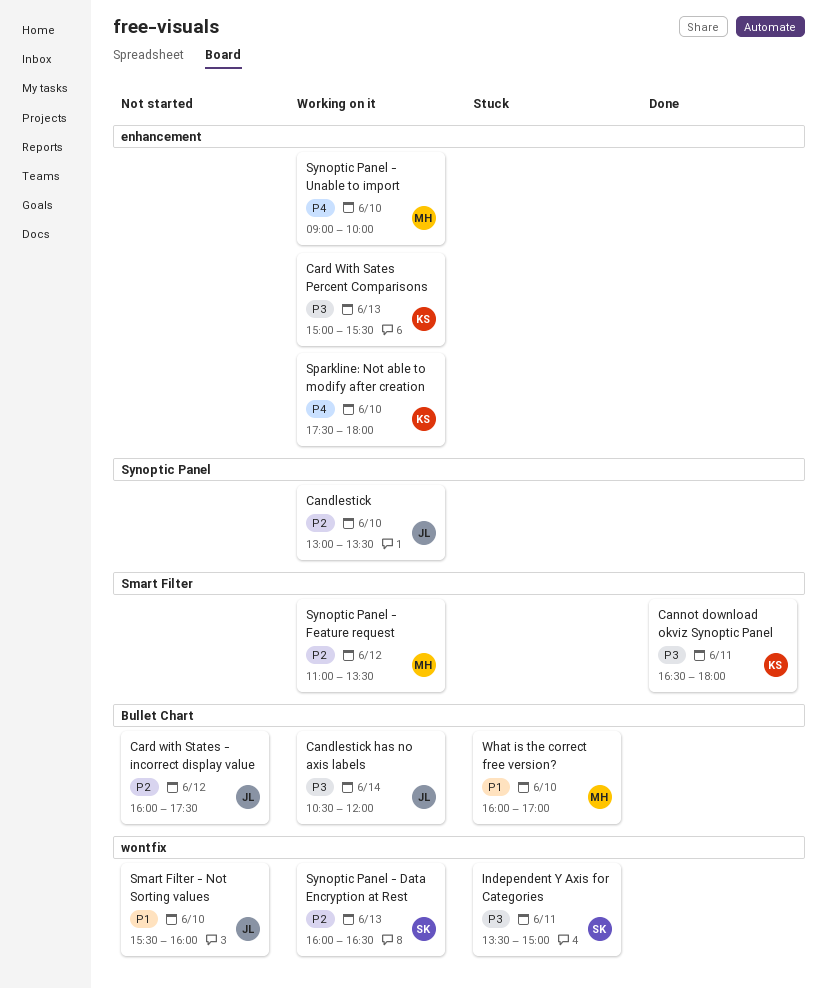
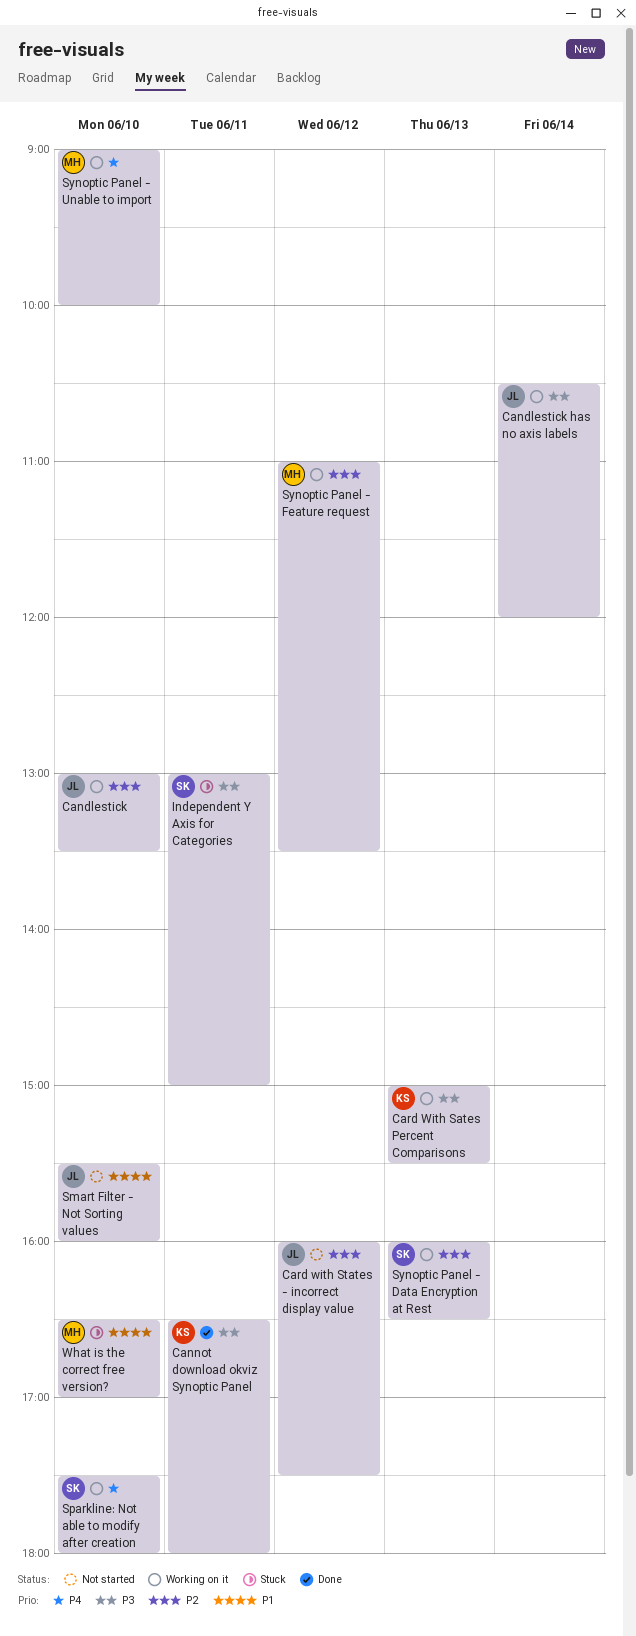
Independent Y Axis for Categories, begins: 13:30 -> 13:00
Sparkline: Not able to modify after creation, owner: KS -> SK
What is the correct free version?, begins: 16:00 -> 16:30

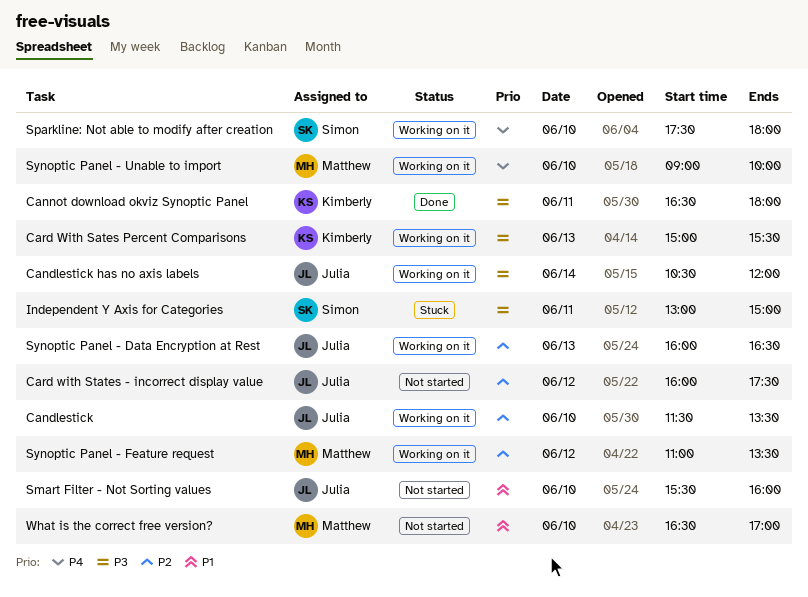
Candlestick, begins: 13:00 -> 11:30
Synoptic Panel - Data Encryption at Rest, owner: Simon -> Julia
What is the correct free version?, status: Stuck -> Not started

